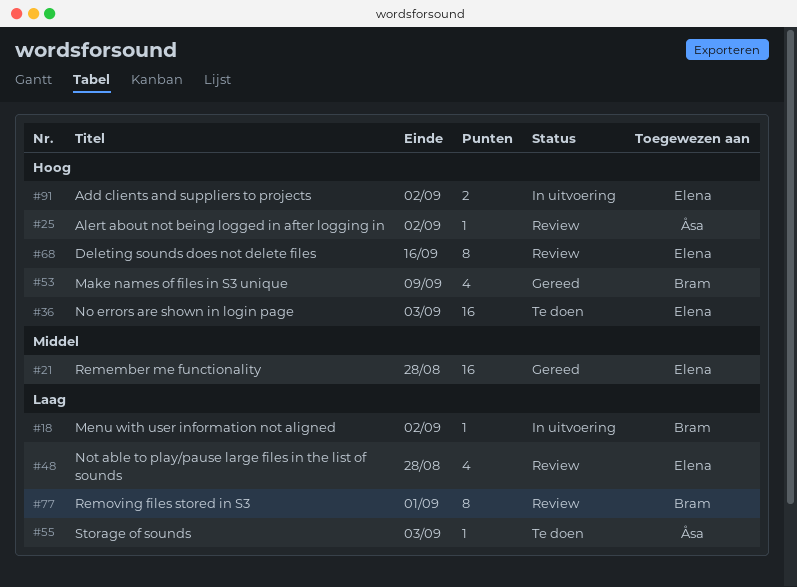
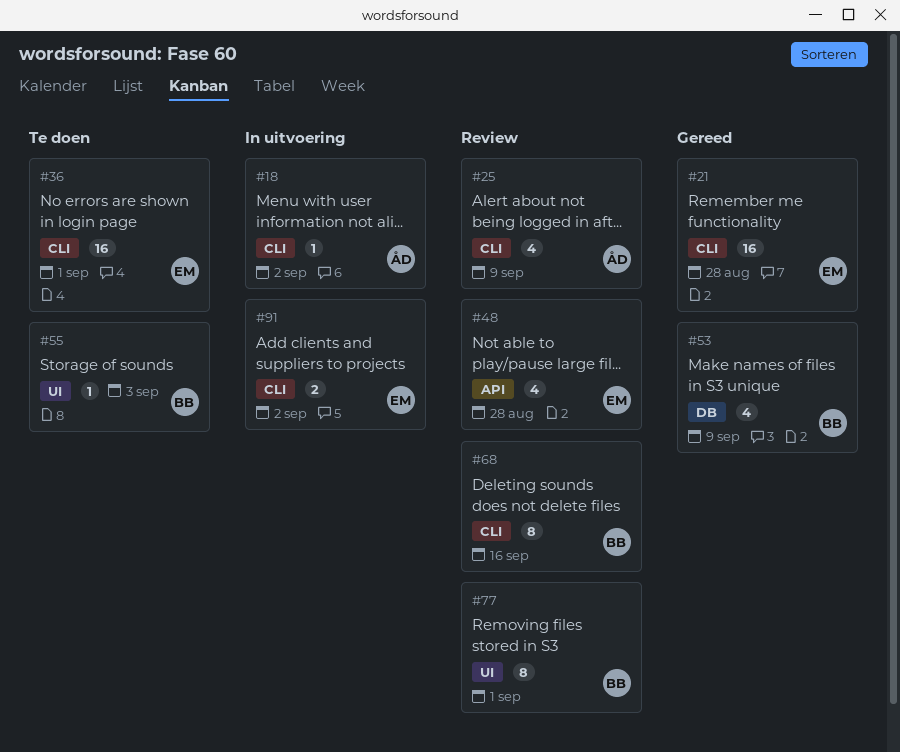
#18, owner: Bram -> Åsa
#25, estimate: 1 -> 4
#25, due: Sep 2 -> Sep 9
#36, due: Sep 3 -> Sep 1
#55, owner: Åsa -> Bram
#68, owner: Elena -> Bram

